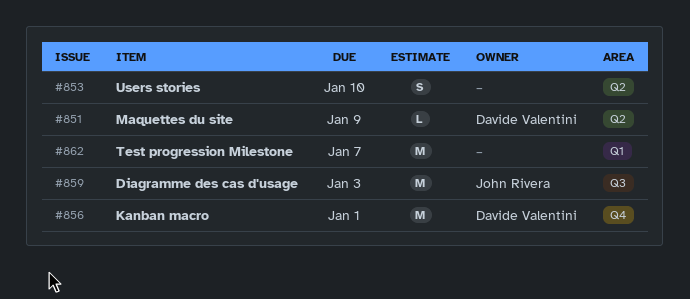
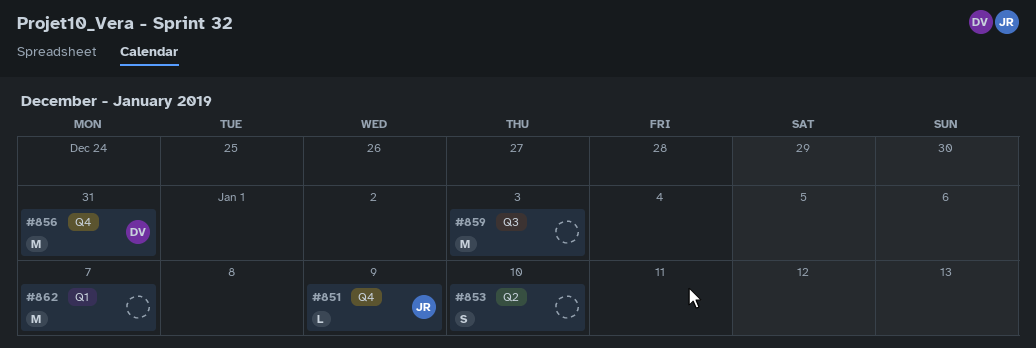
#851, owner: Davide Valentini -> John Rivera
#851, label: Q2 -> Q4
#856, due: Jan 1 -> Dec 31
#859, owner: John Rivera -> none

